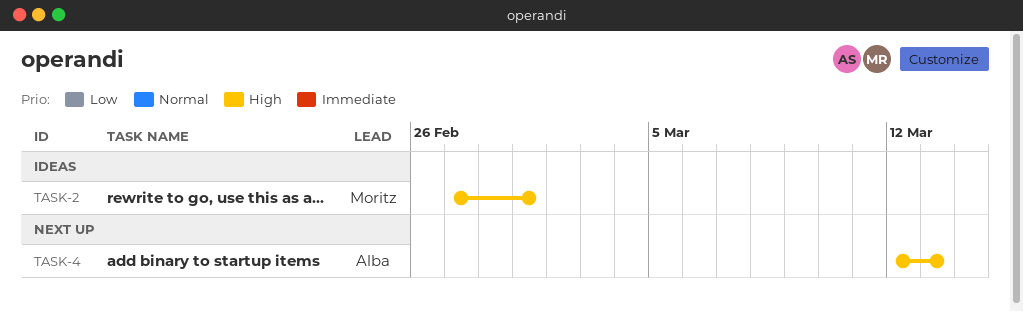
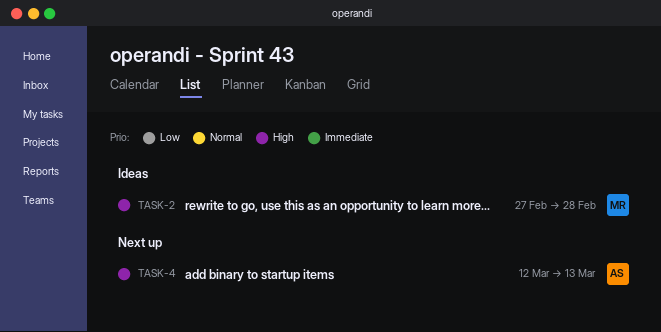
TASK-2, due: Mar 1 -> Feb 28

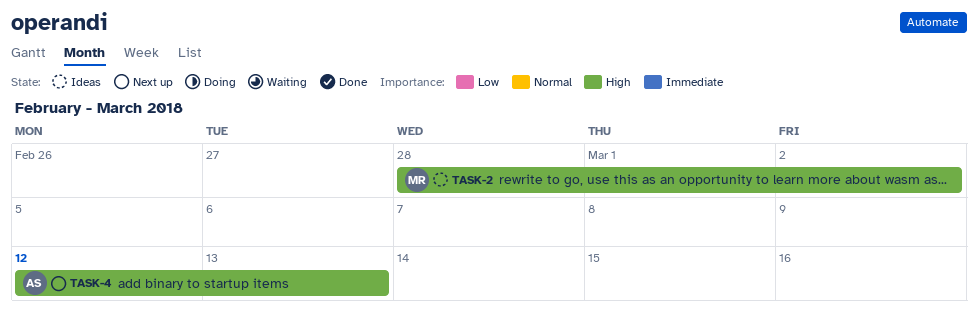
TASK-2, start: Feb 27 -> Feb 28
TASK-2, due: Feb 28 -> Mar 2

